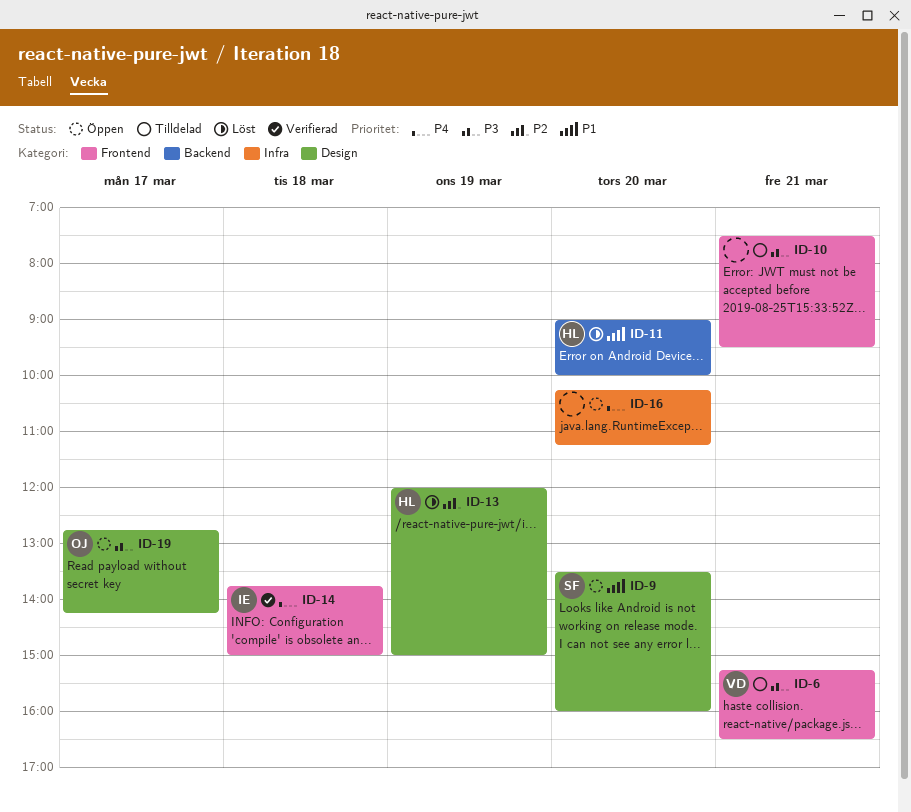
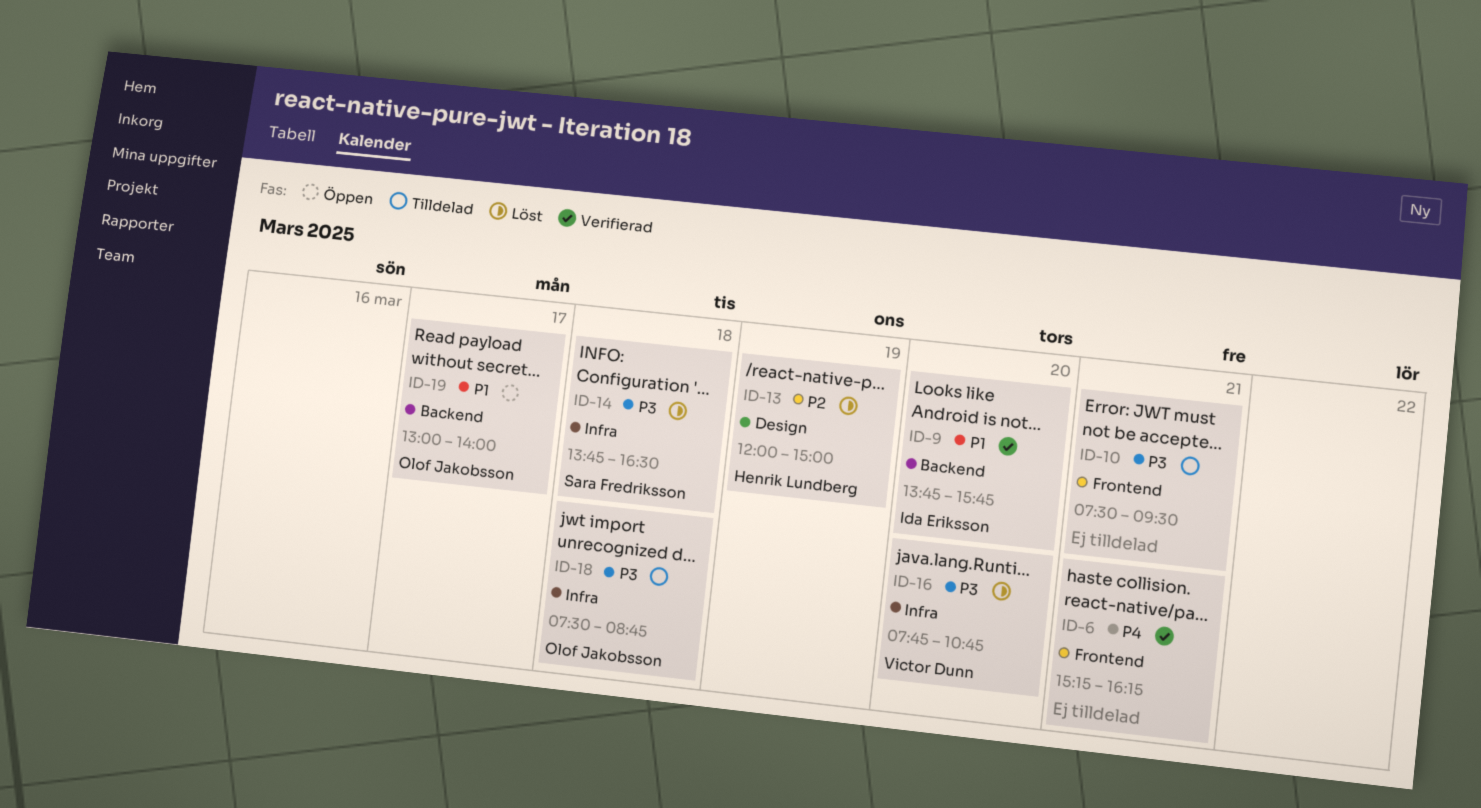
ID-6, status: Tilldelad -> Verifierad
ID-6, owner: Victor Dunn -> none
ID-6, priority: P3 -> P4
ID-6, ends: 16:30 -> 16:15
ID-9, status: Öppen -> Verifierad
ID-9, owner: Sara Fredriksson -> Ida Eriksson
ID-9, label: Design -> Backend
ID-9, begins: 13:30 -> 13:45
ID-9, ends: 16:00 -> 15:45
ID-11: present -> none
ID-14, status: Verifierad -> Löst
ID-14, owner: Ida Eriksson -> Sara Fredriksson
ID-14, priority: P4 -> P3
ID-14, label: Frontend -> Infra
ID-14, ends: 15:00 -> 16:30
ID-16, status: Öppen -> Löst
ID-16, owner: none -> Victor Dunn
ID-16, priority: P4 -> P3
ID-16, begins: 10:15 -> 07:45
ID-16, ends: 11:15 -> 10:45
ID-18: none -> present
ID-19, priority: P3 -> P1
ID-19, label: Design -> Backend
ID-19, begins: 12:45 -> 13:00
ID-19, ends: 14:15 -> 14:00

